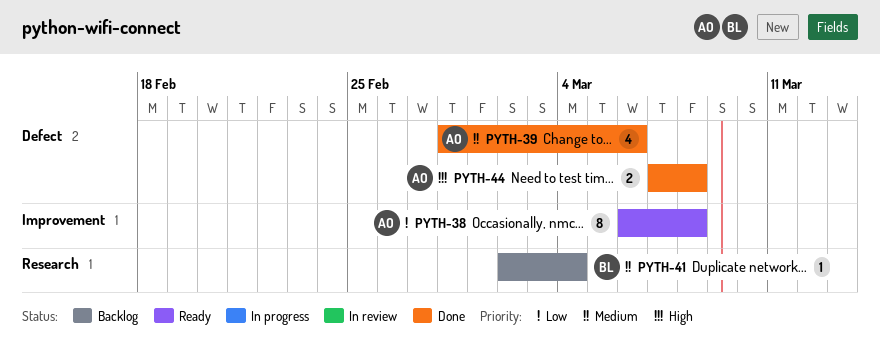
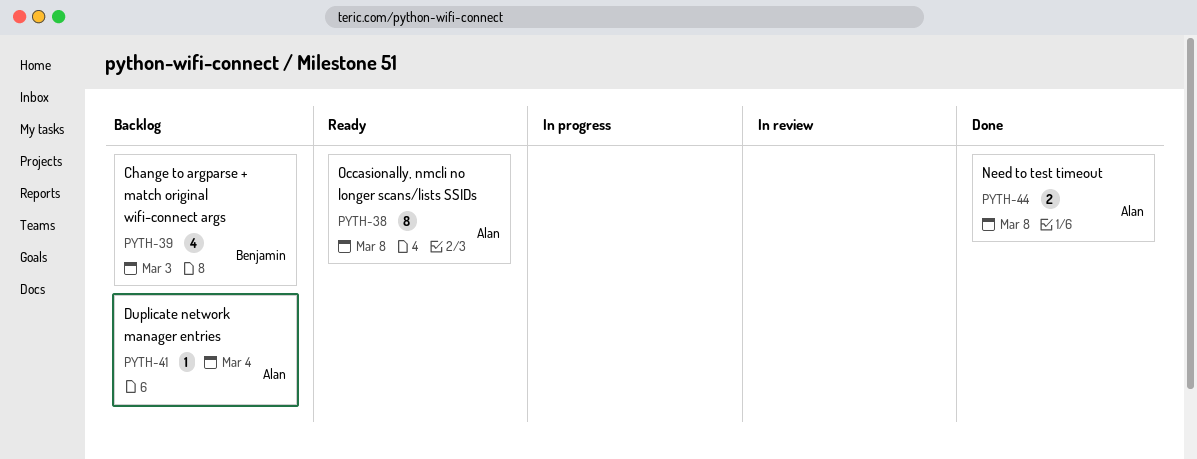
PYTH-39, status: Done -> Backlog
PYTH-39, owner: Alan -> Benjamin
PYTH-39, due: Mar 6 -> Mar 3
PYTH-41, owner: Benjamin -> Alan

